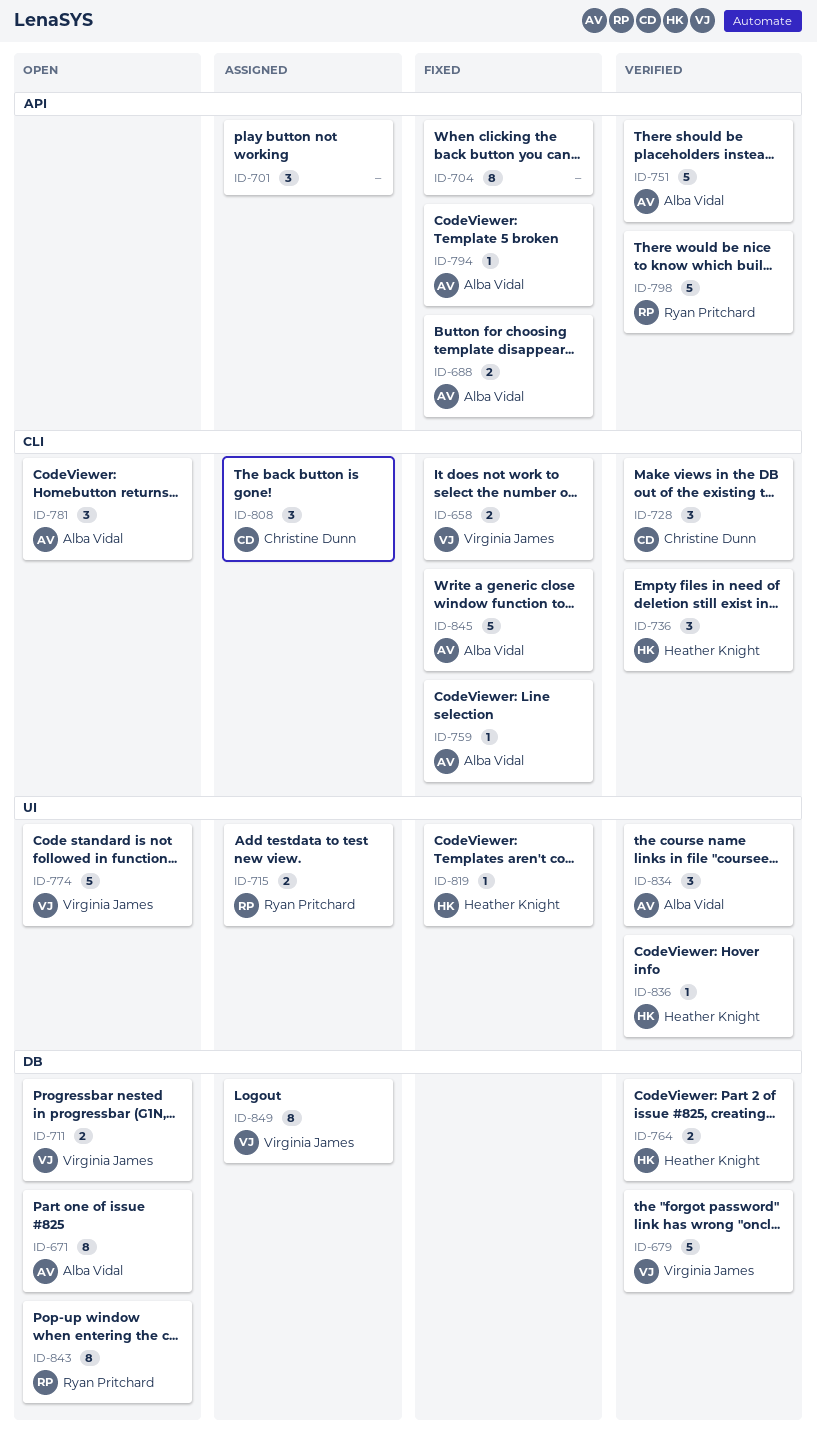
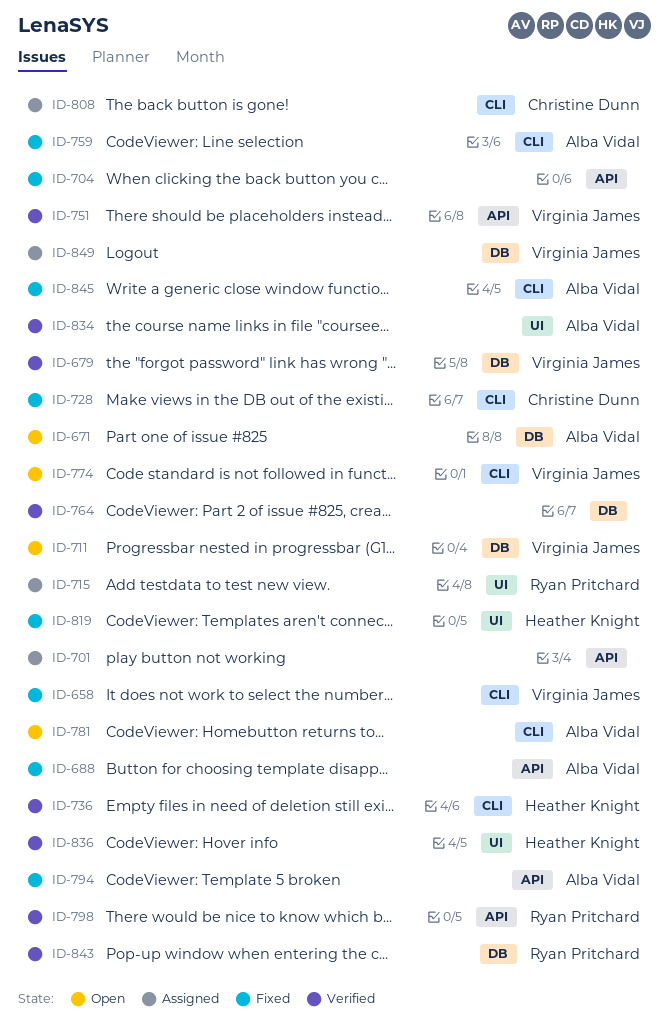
ID-728, status: Verified -> Fixed
ID-751, owner: Alba Vidal -> Virginia James
ID-764, owner: Heather Knight -> none
ID-774, label: UI -> CLI
ID-843, status: Open -> Verified

